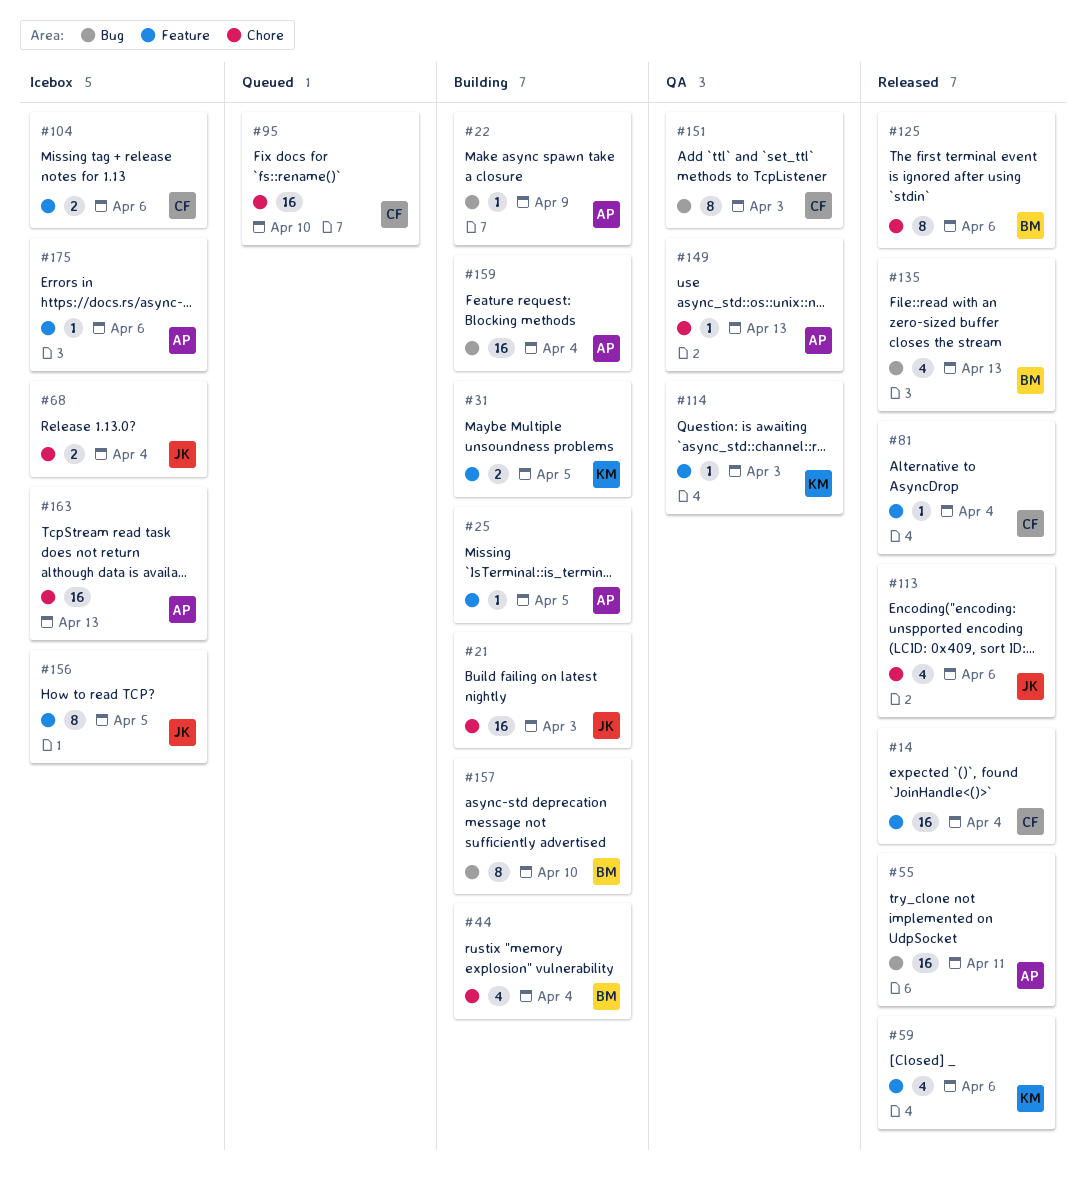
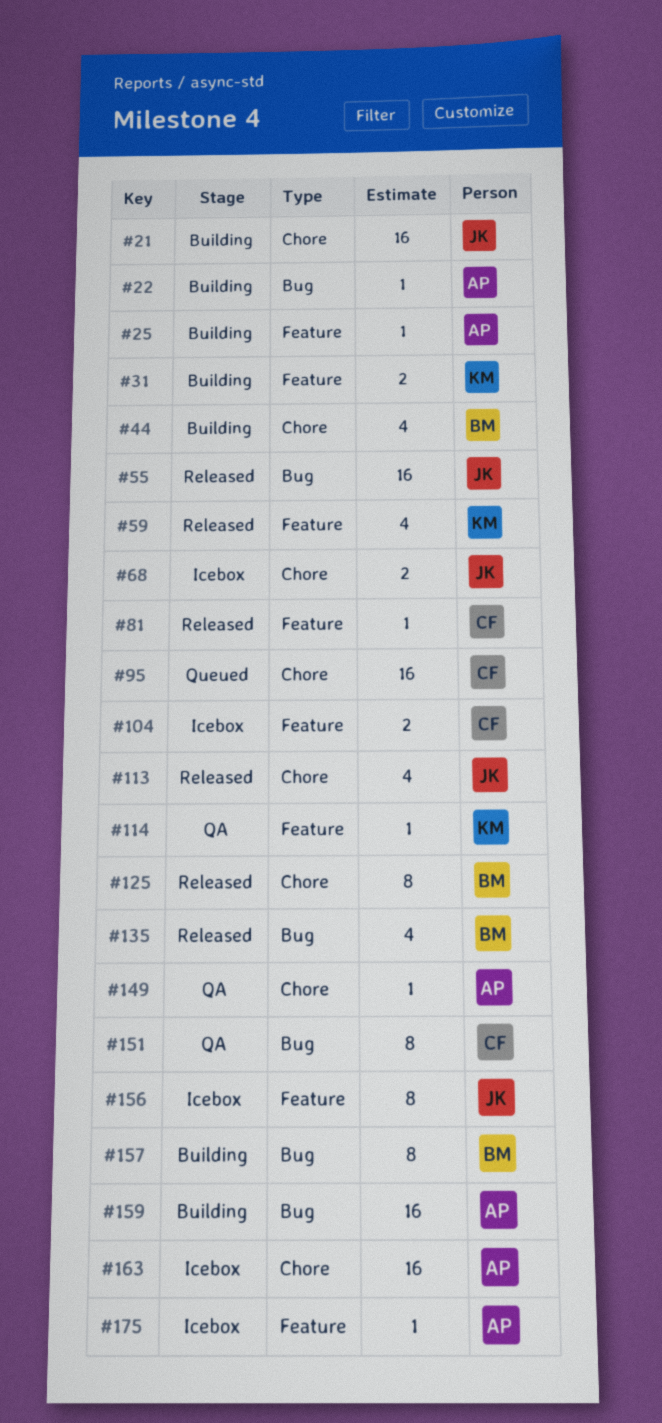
#14: present -> none
#55, owner: AP -> JK

